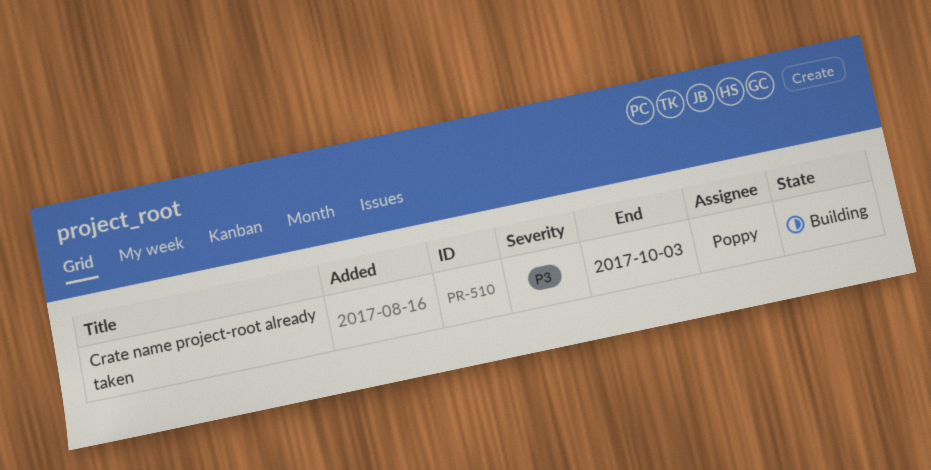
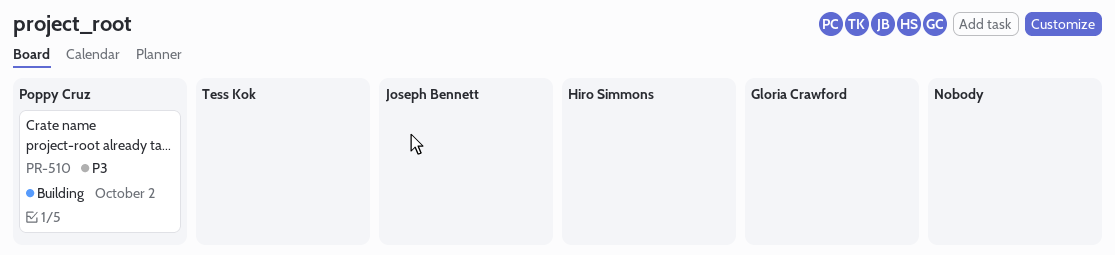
PR-510, due: Oct 3 -> Oct 2

